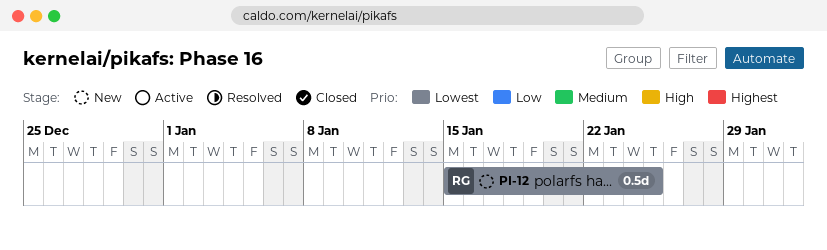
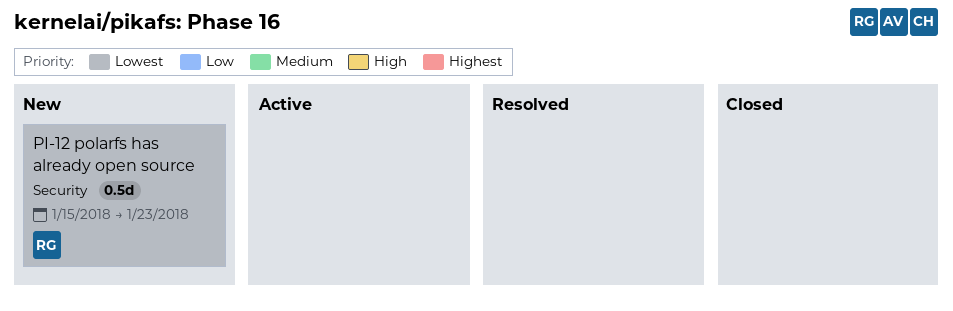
PI-12, due: Jan 25 -> Jan 23

